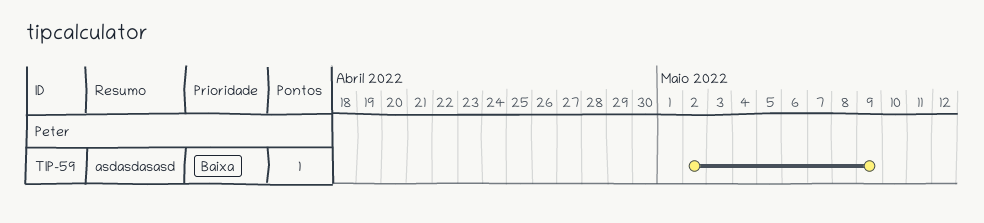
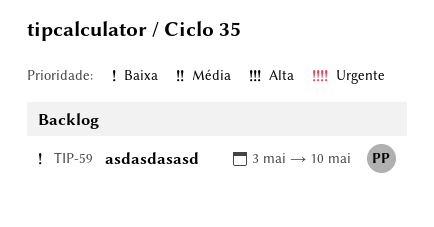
TIP-59, start: May 2 -> May 3
TIP-59, due: May 9 -> May 10

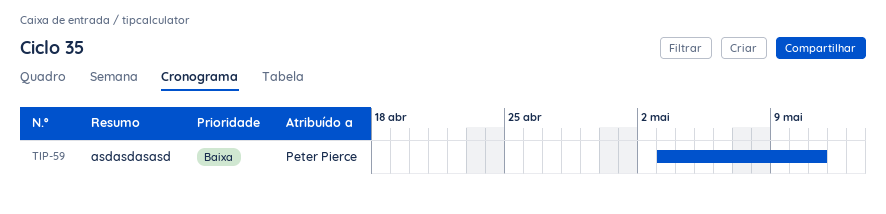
TIP-59, due: May 10 -> May 11

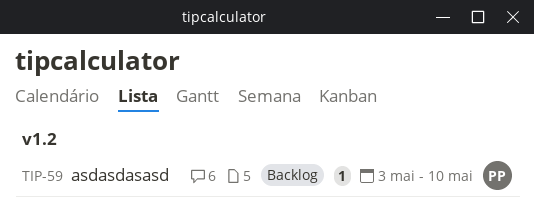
TIP-59, due: May 11 -> May 10

